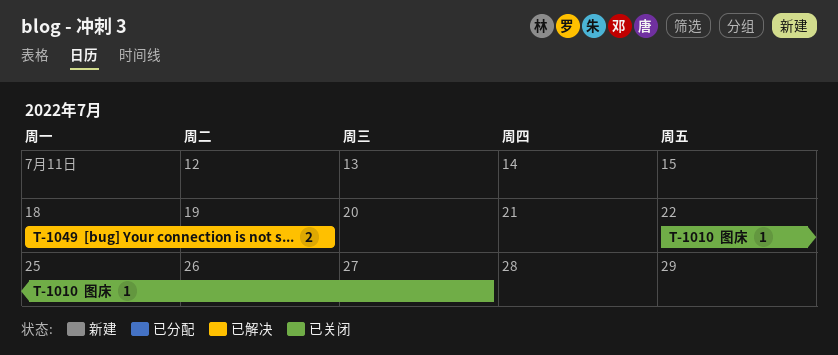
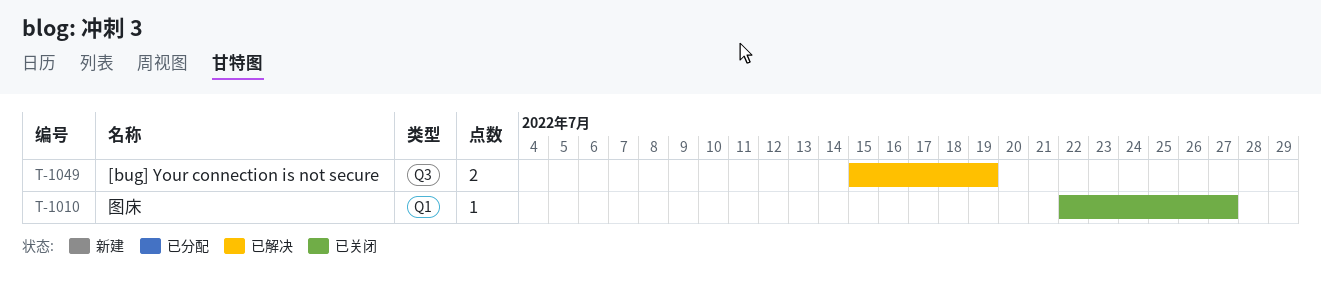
T-1049, start: Jul 18 -> Jul 15

